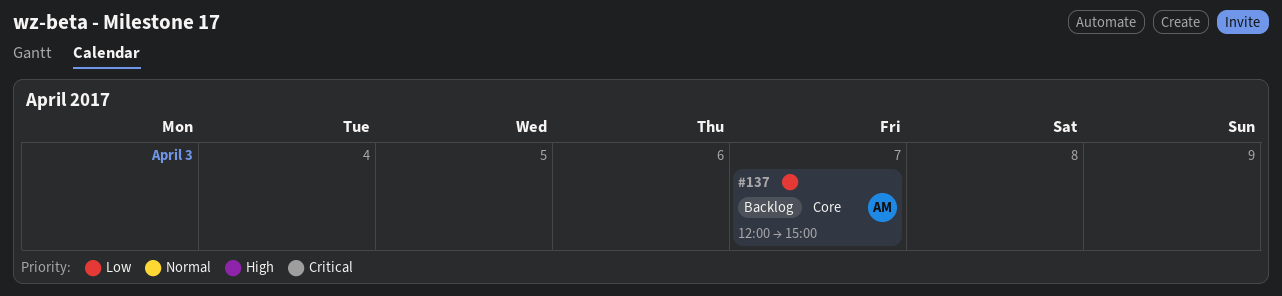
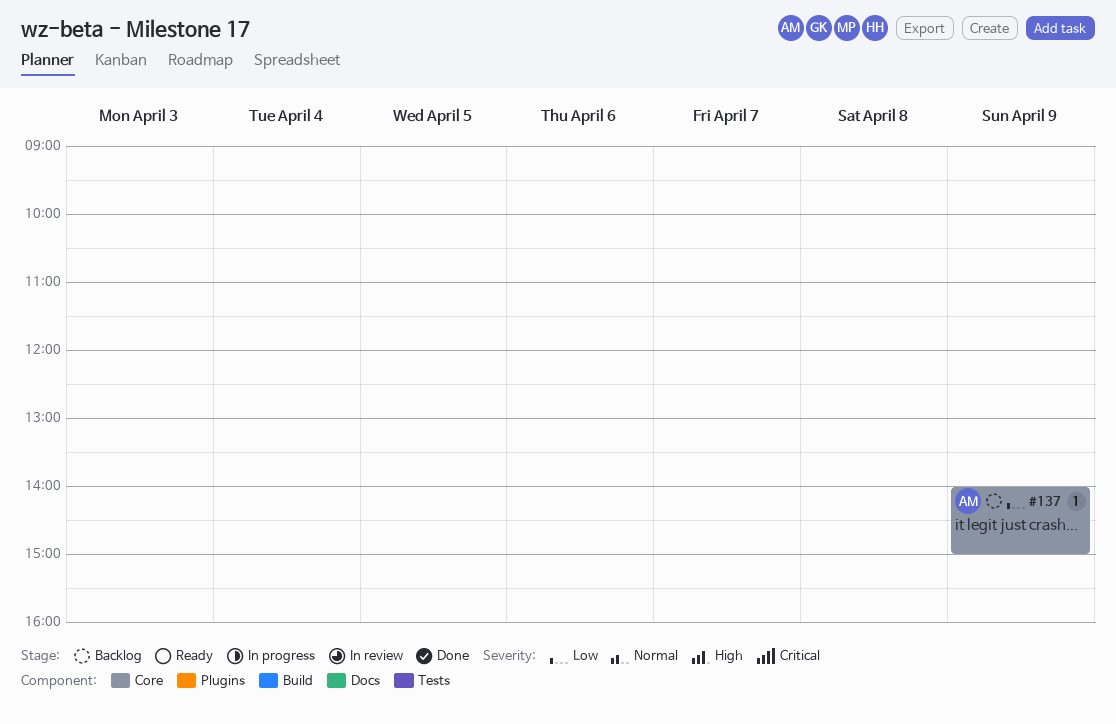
#137, day: Apr 7 -> Apr 9
#137, begins: 12:00 -> 14:00

